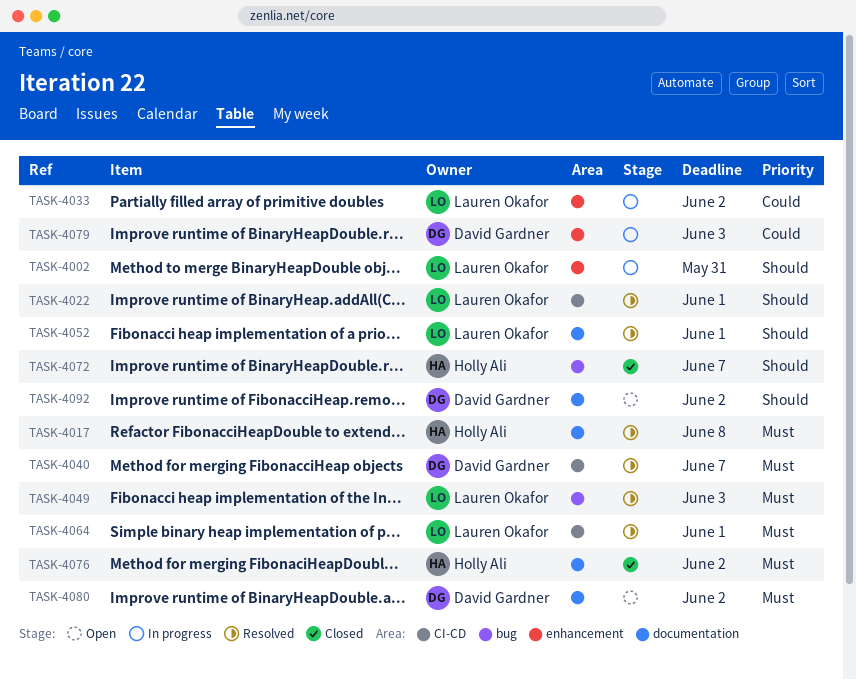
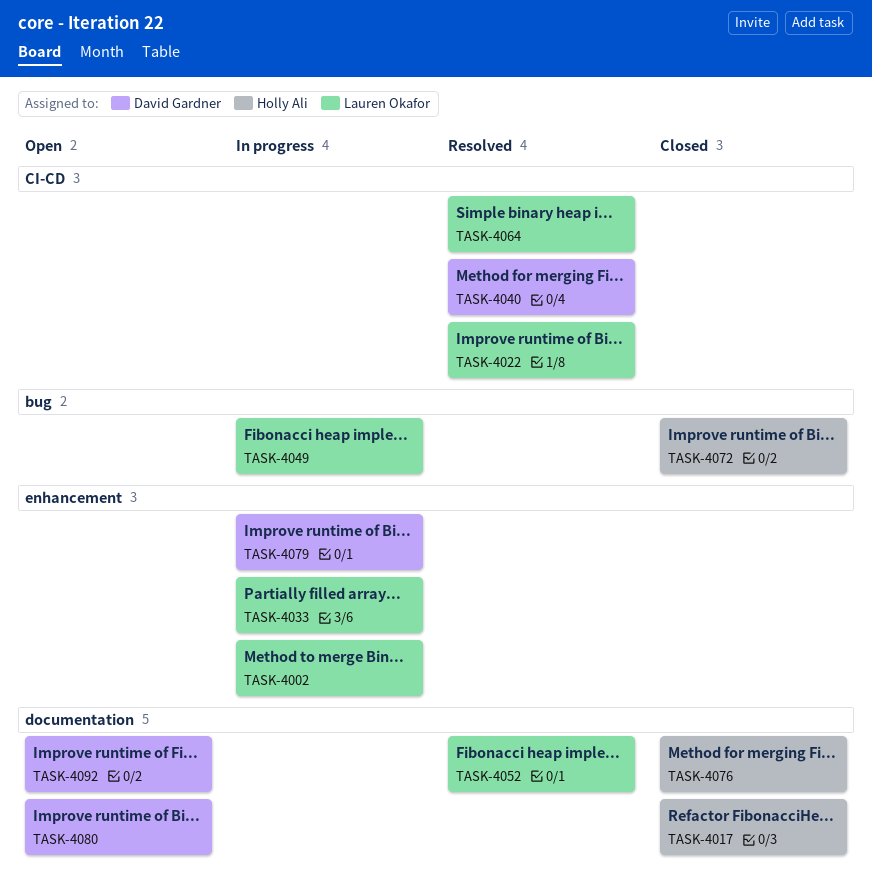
TASK-4017, status: Resolved -> Closed
TASK-4049, status: Resolved -> In progress

